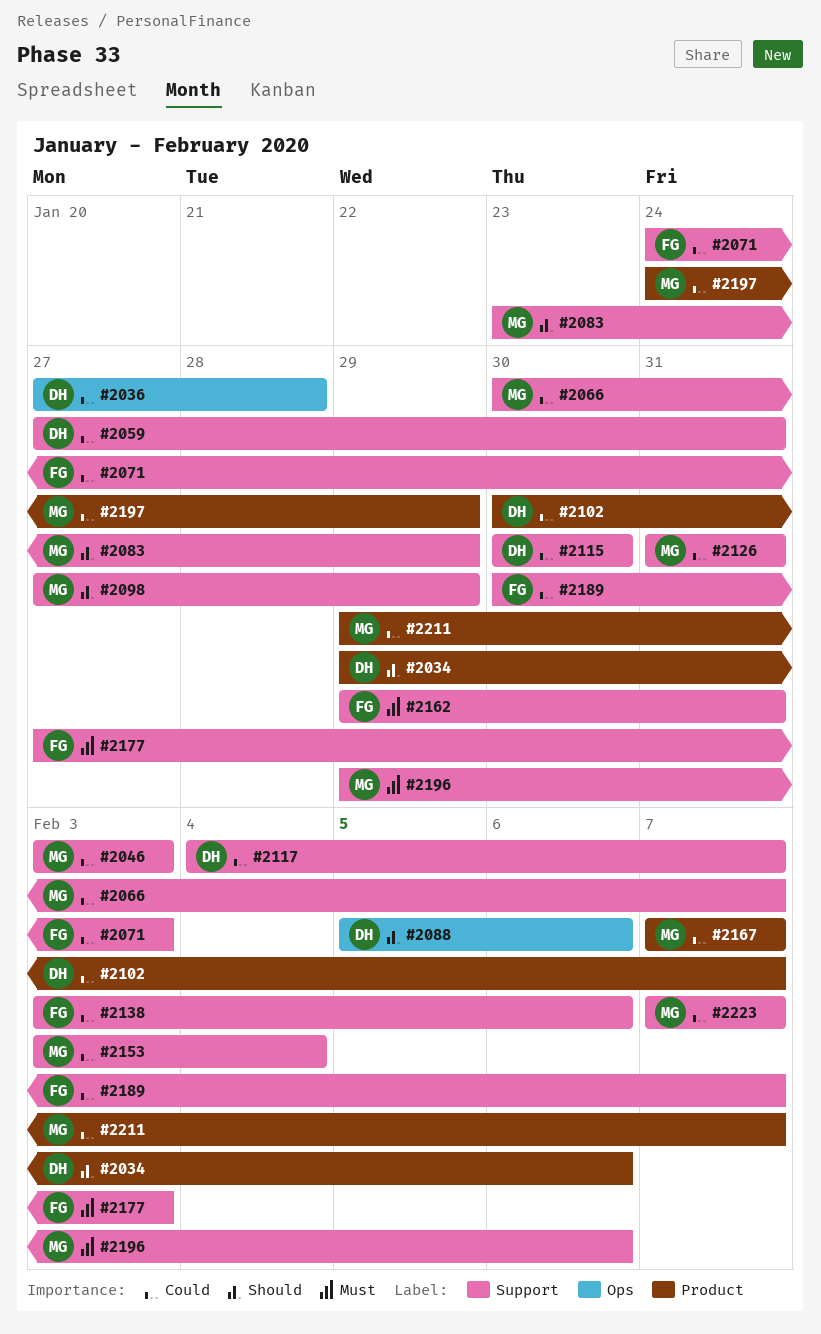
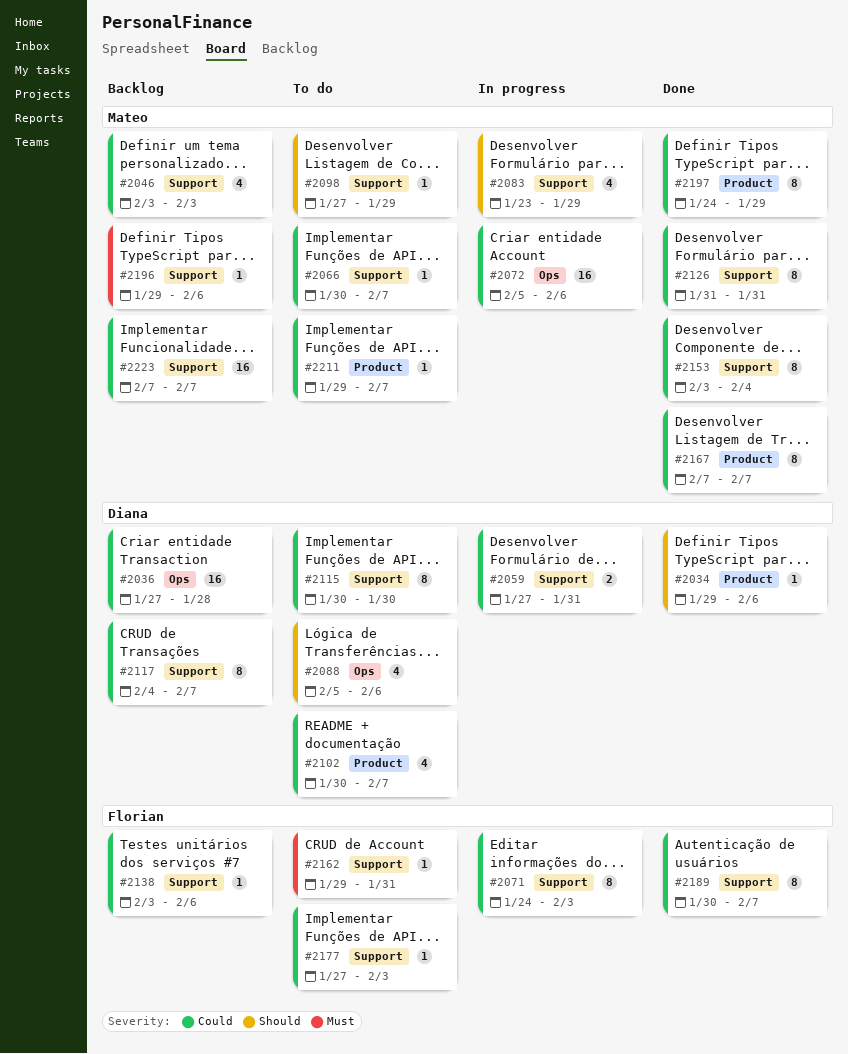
#2072: none -> present
#2177, priority: Must -> Could

